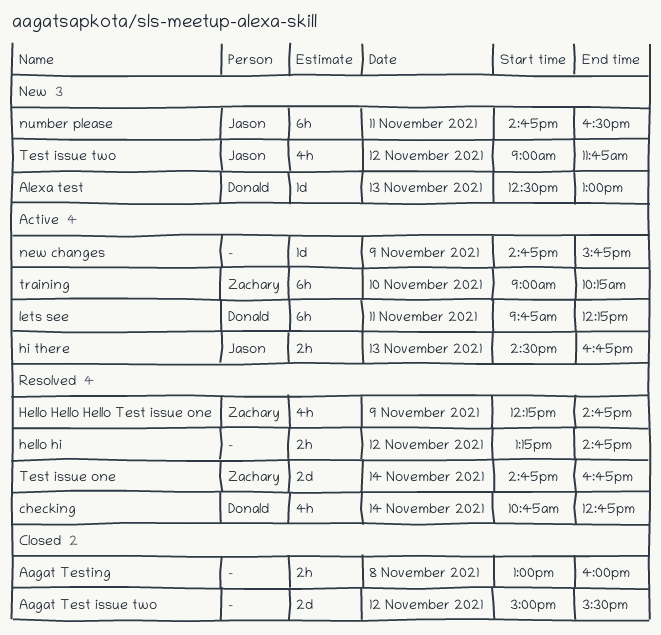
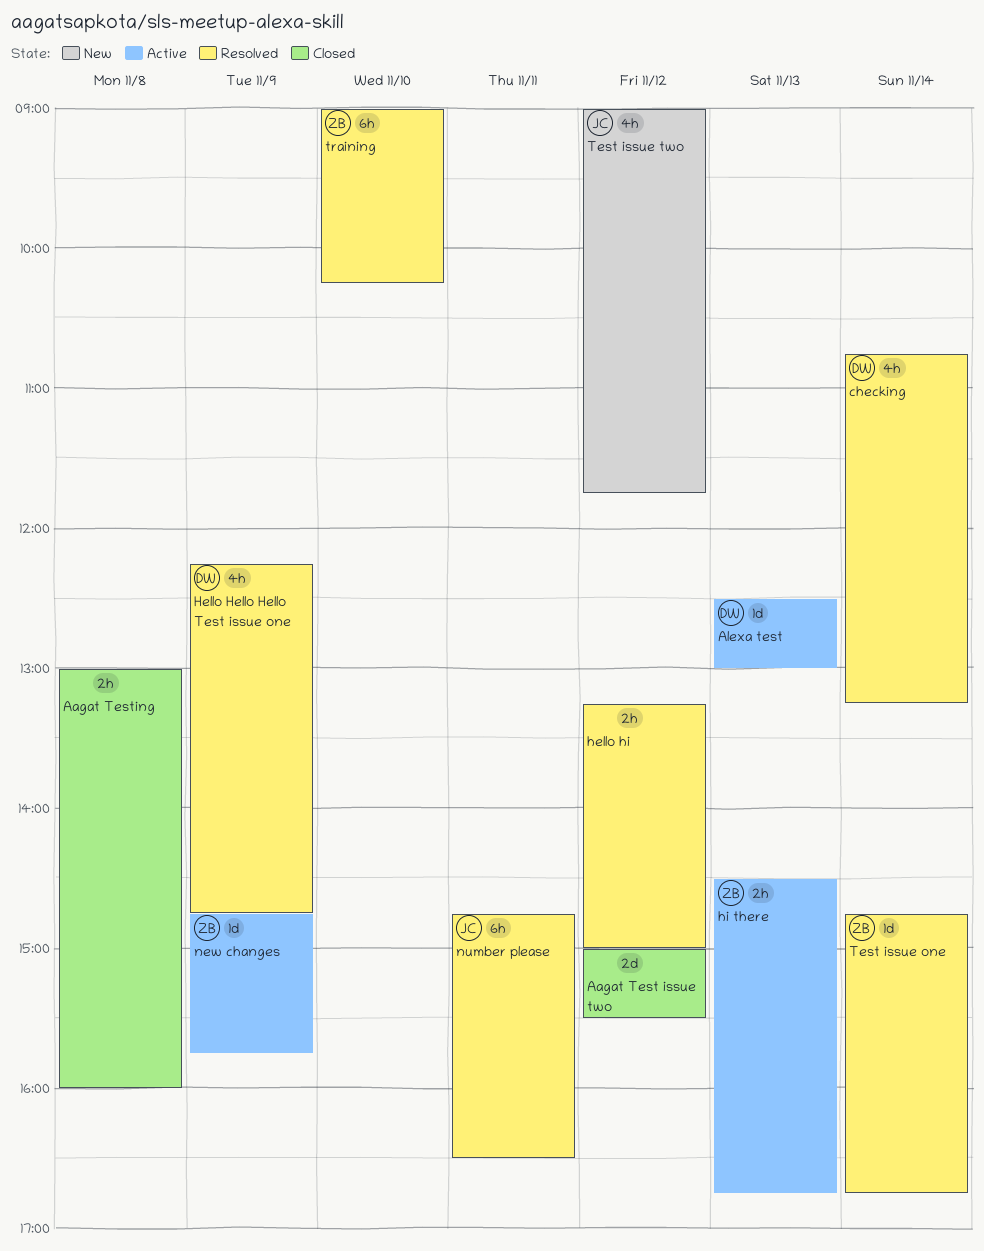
Alexa test, status: New -> Active
checking, ends: 12:45 -> 13:15
Hello Hello Hello Test issue one, owner: Zachary -> Donald
hello hi, ends: 14:45 -> 15:00
hi there, owner: Jason -> Zachary
lets see: present -> none
new changes, owner: none -> Zachary
number please, status: New -> Resolved
Test issue one, estimate: 2d -> 1d
training, status: Active -> Resolved

